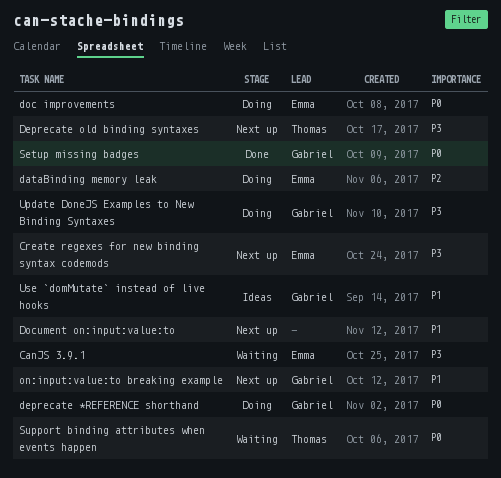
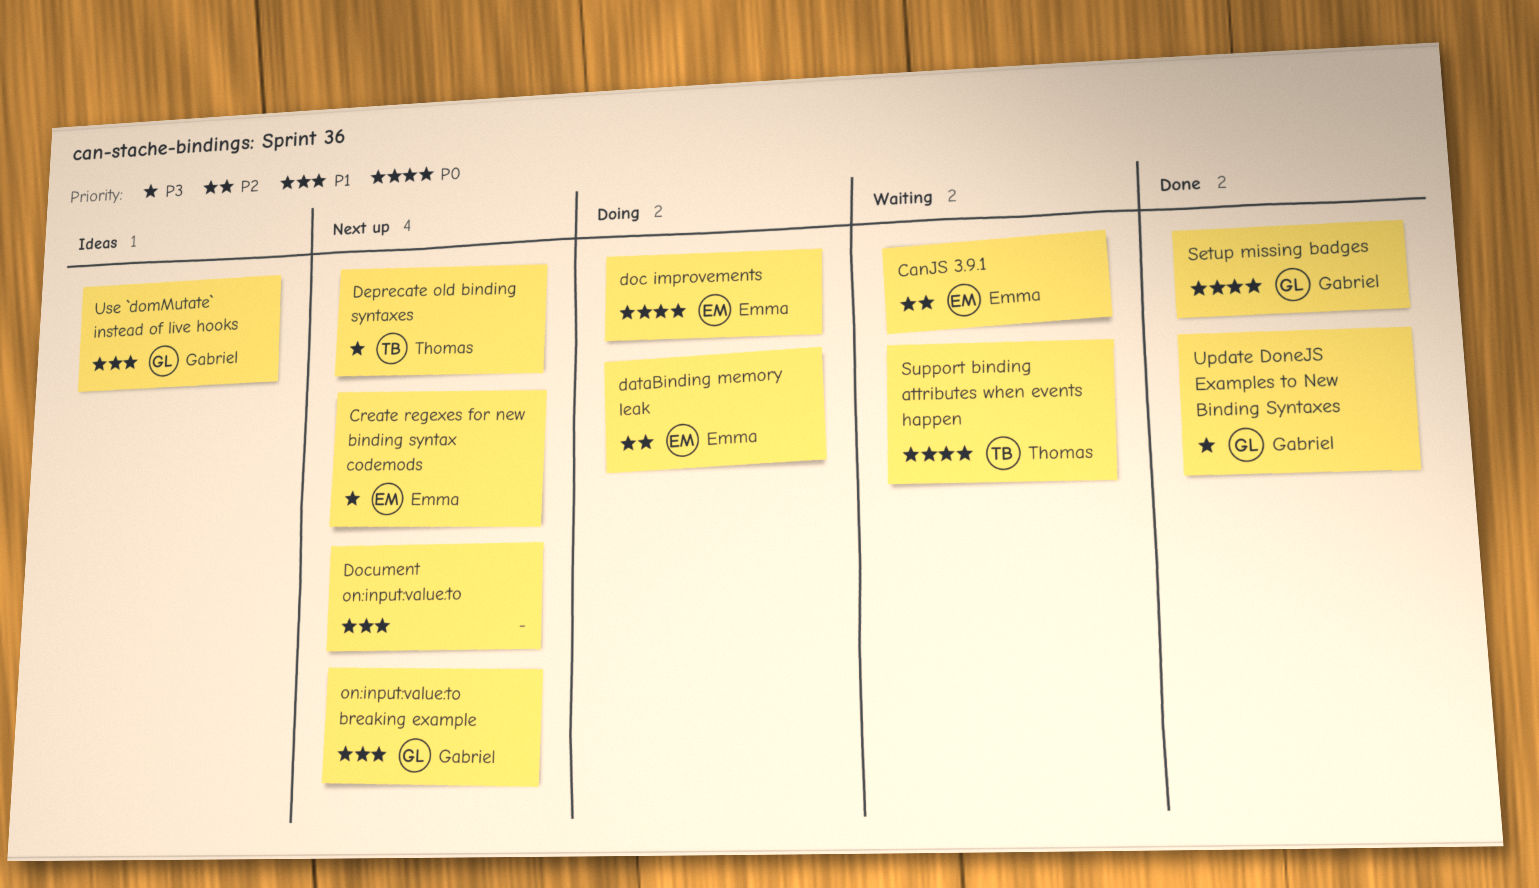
CanJS 3.9.1, priority: P3 -> P2
deprecate *REFERENCE shorthand: present -> none
Update DoneJS Examples to New Binding Syntaxes, status: Doing -> Done

